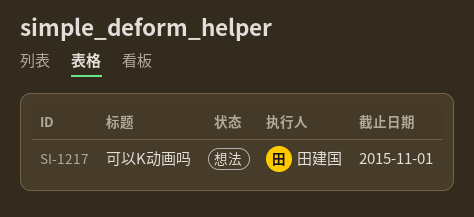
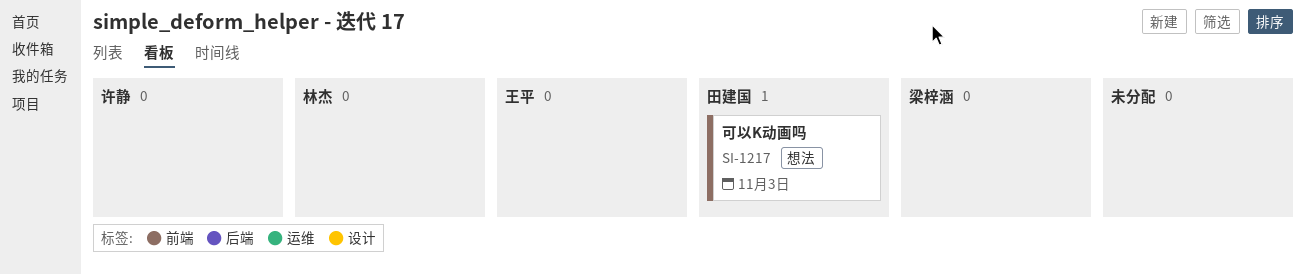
SI-1217, due: Nov 1 -> Nov 3

